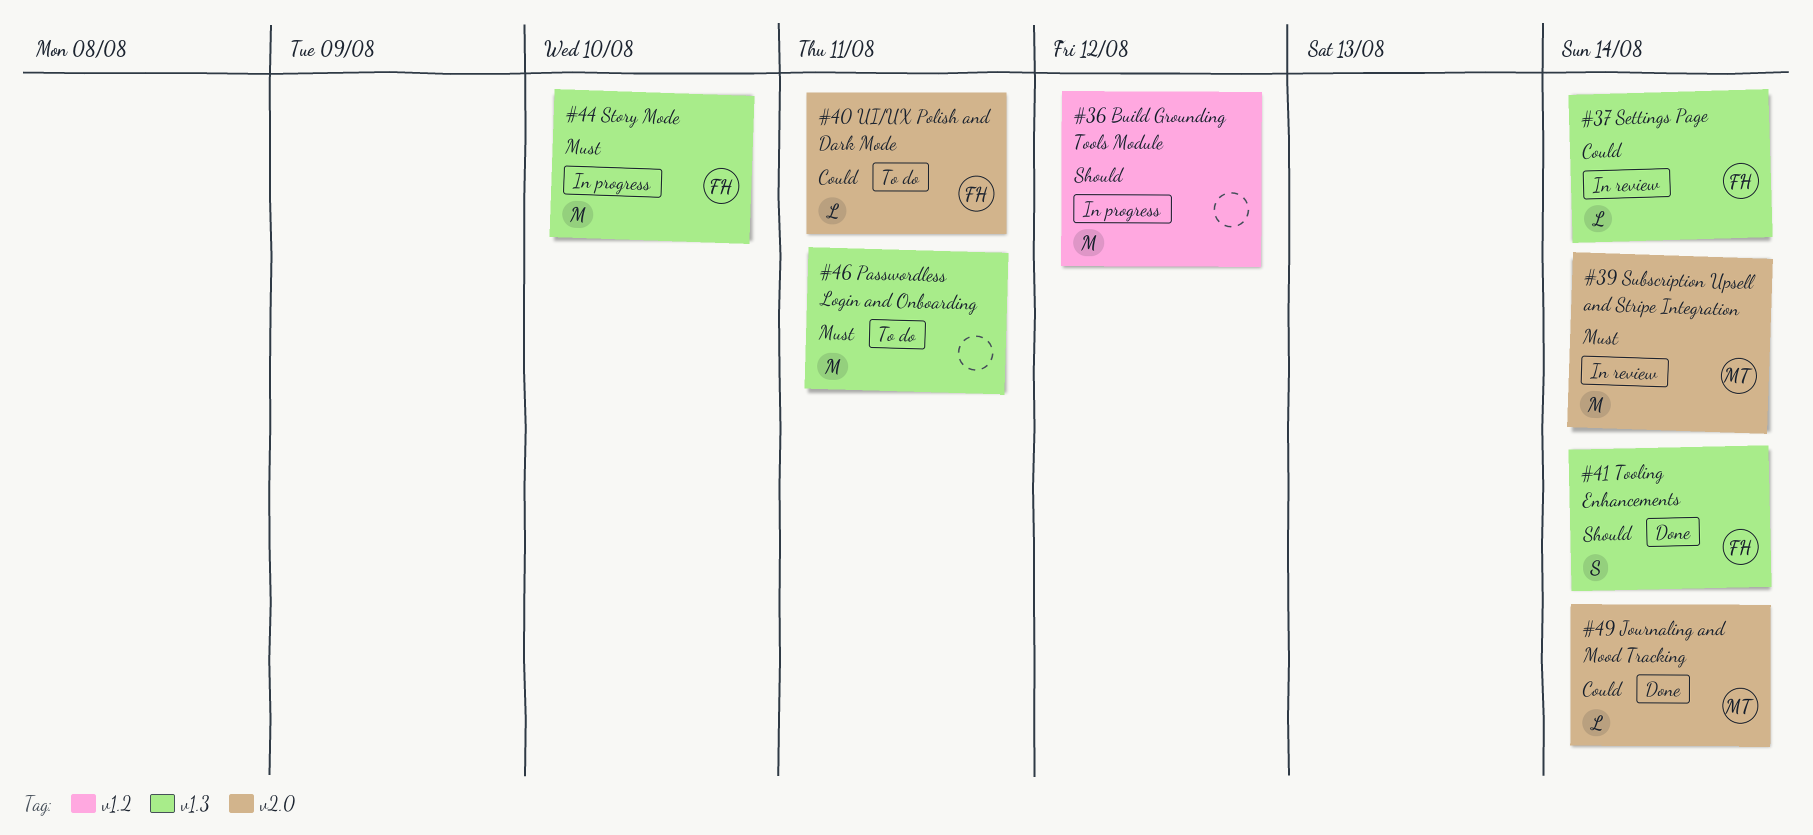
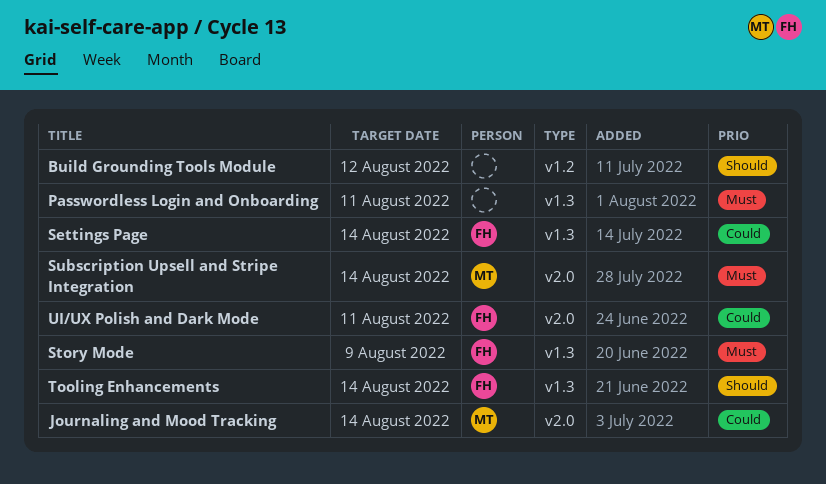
Story Mode, due: Aug 10 -> Aug 9

